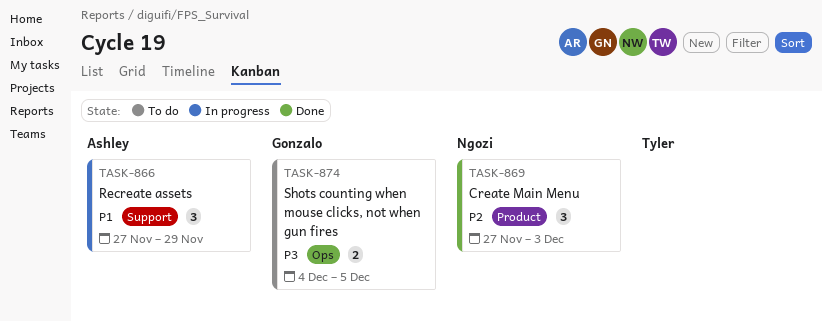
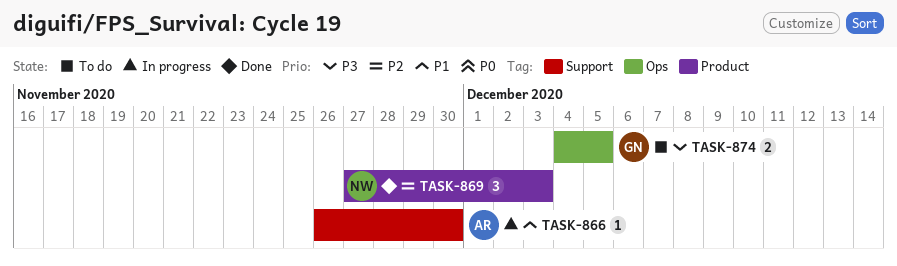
TASK-866, estimate: 3 -> 1
TASK-866, start: Nov 27 -> Nov 26
TASK-866, due: Nov 29 -> Nov 30

